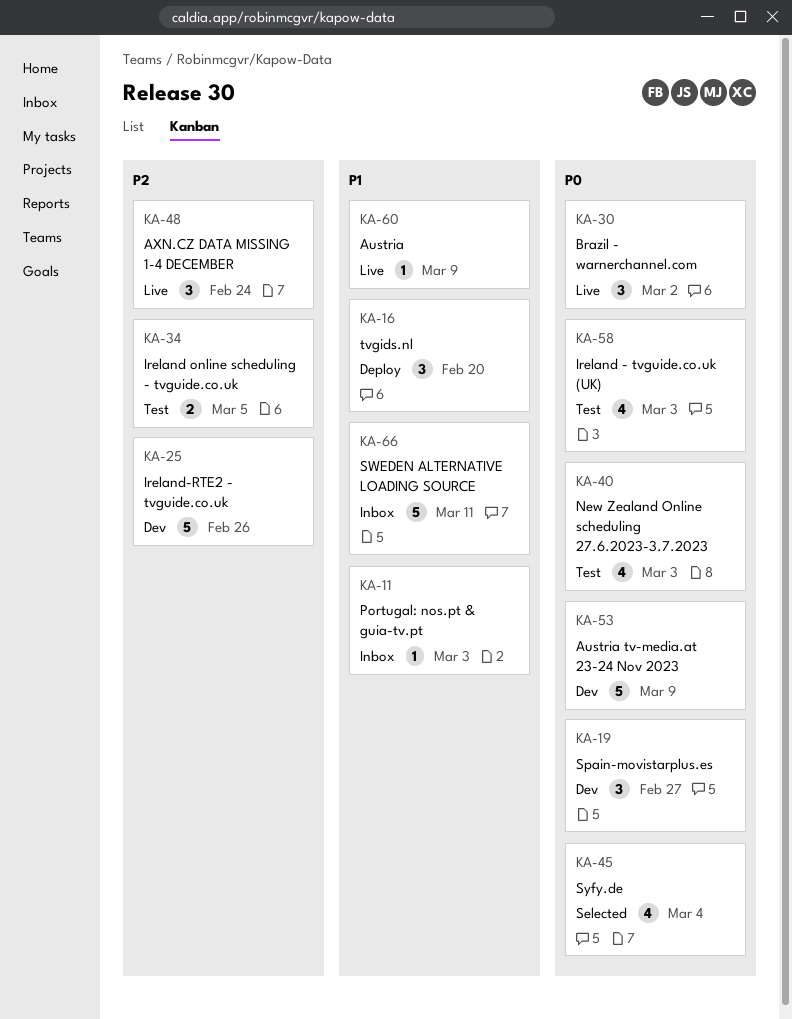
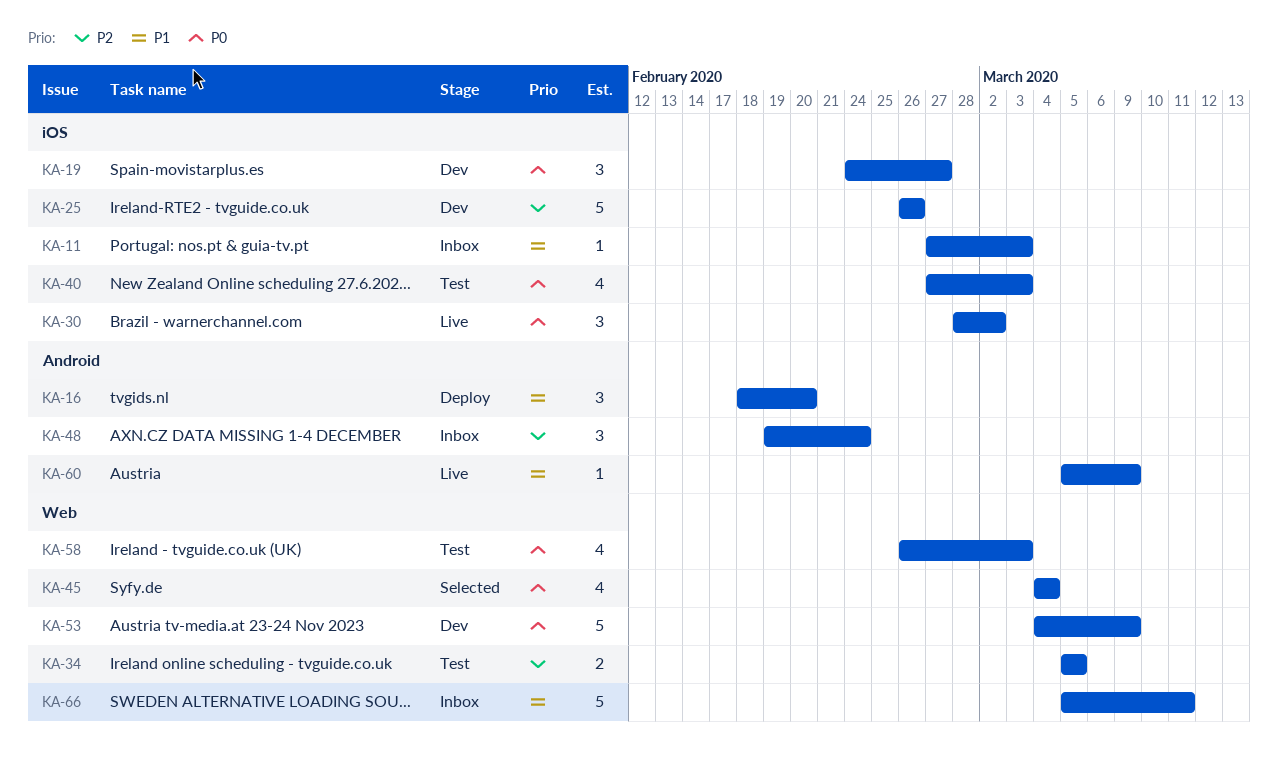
KA-48, status: Live -> Inbox

